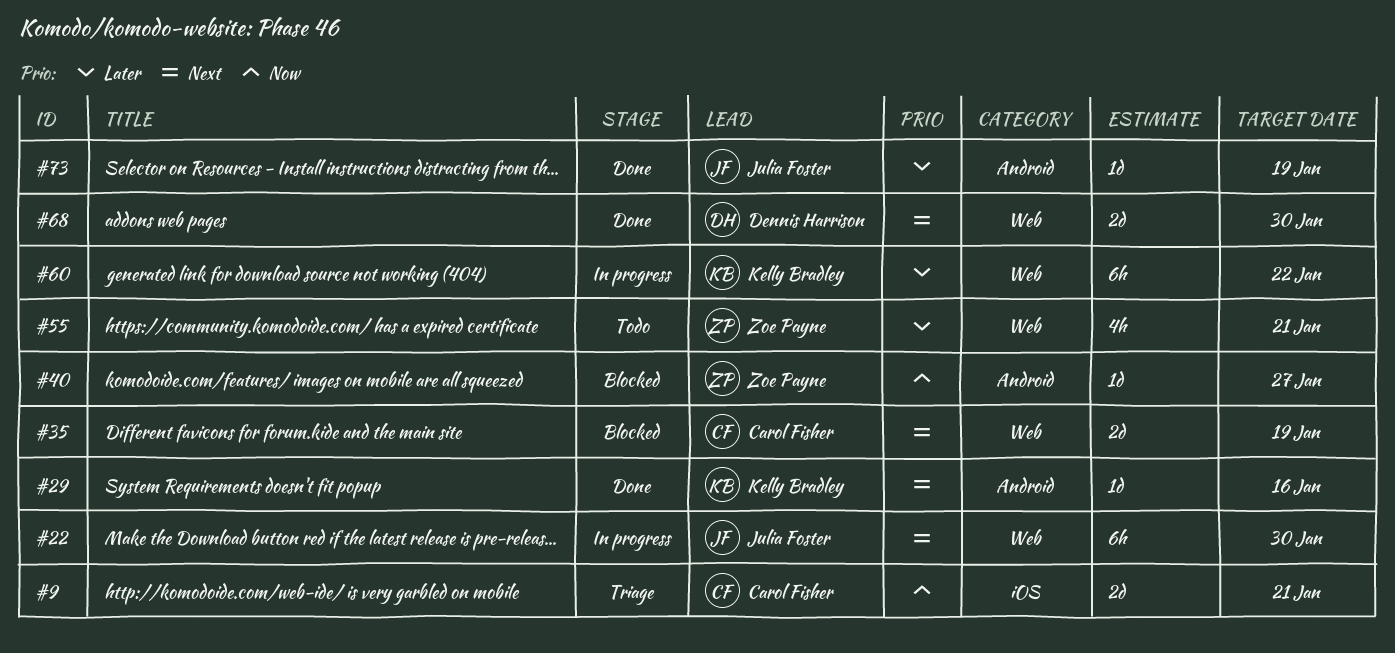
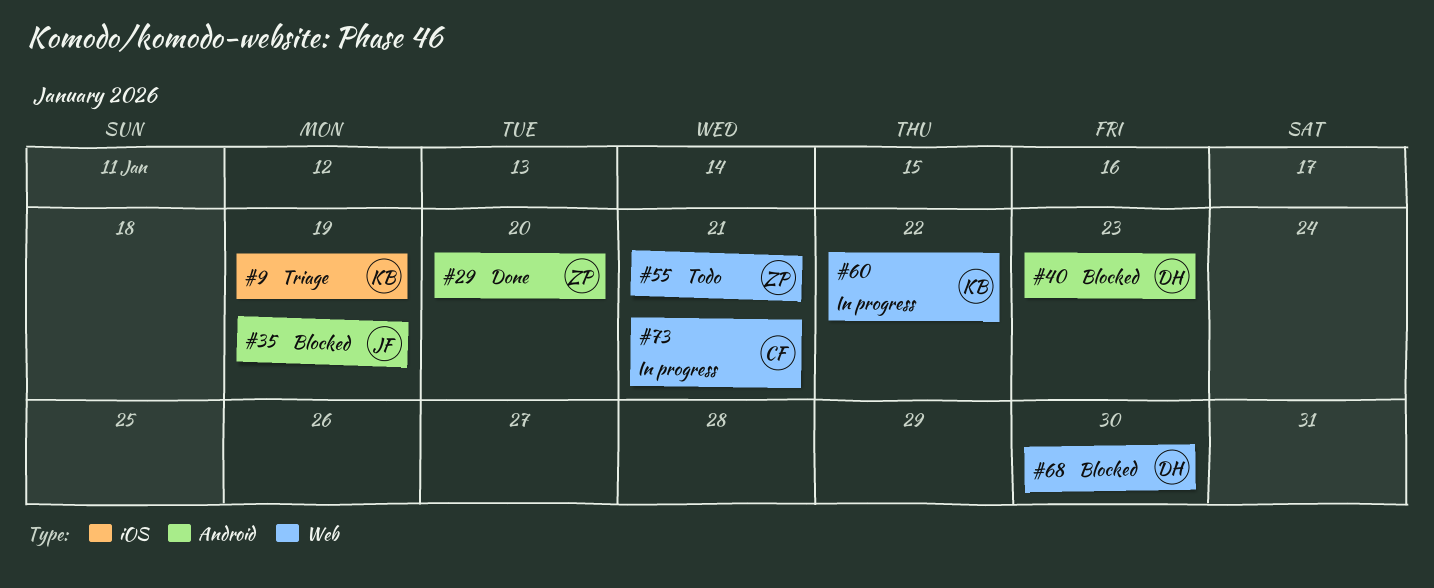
#9, owner: Carol Fisher -> Kelly Bradley
#9, due: Jan 21 -> Jan 19
#22: present -> none
#29, owner: Kelly Bradley -> Zoe Payne
#29, due: Jan 16 -> Jan 20
#35, owner: Carol Fisher -> Julia Foster
#35, label: Web -> Android
#40, owner: Zoe Payne -> Dennis Harrison
#40, due: Jan 27 -> Jan 23
#68, status: Done -> Blocked
#73, status: Done -> In progress
#73, owner: Julia Foster -> Carol Fisher
#73, label: Android -> Web
#73, due: Jan 19 -> Jan 21

